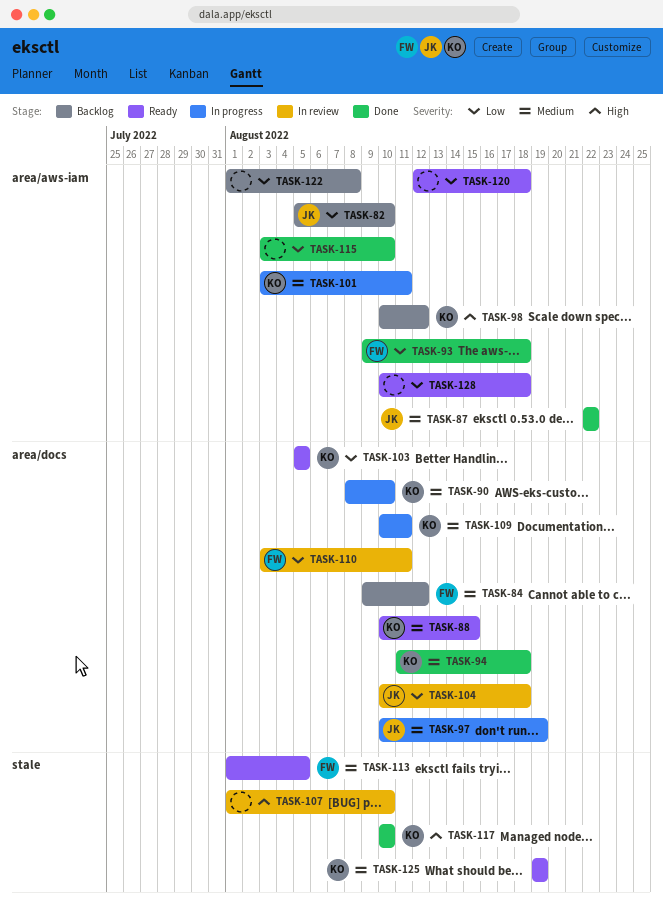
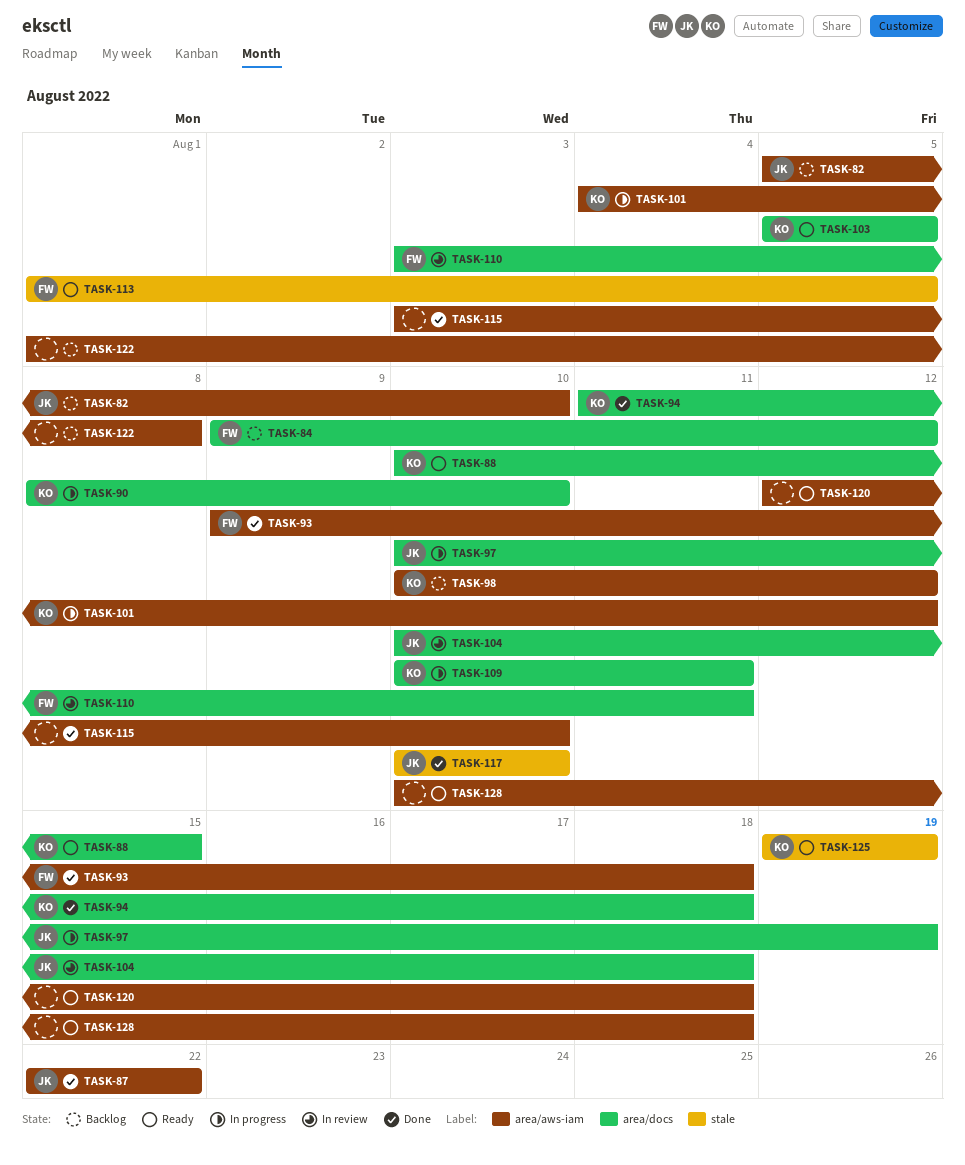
TASK-101, start: Aug 3 -> Aug 4
TASK-101, due: Aug 11 -> Aug 12
TASK-107: present -> none
TASK-117, owner: KO -> JK

